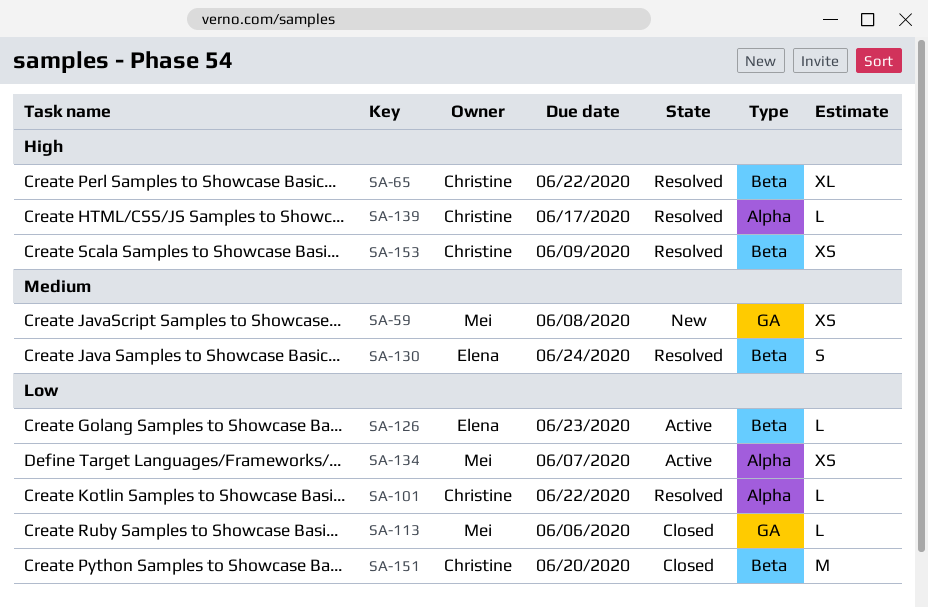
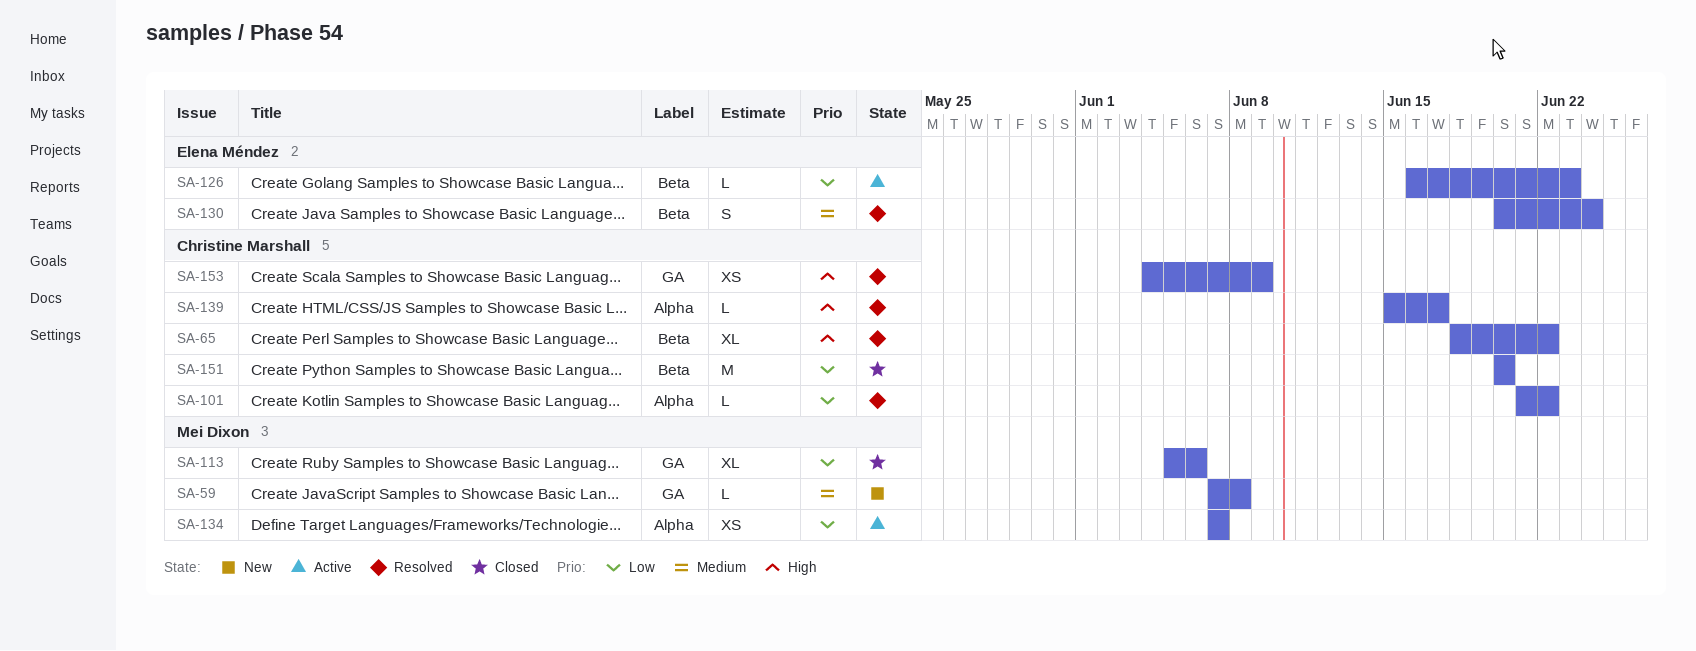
SA-59, estimate: XS -> L
SA-113, estimate: L -> XL
SA-153, label: Beta -> GA

